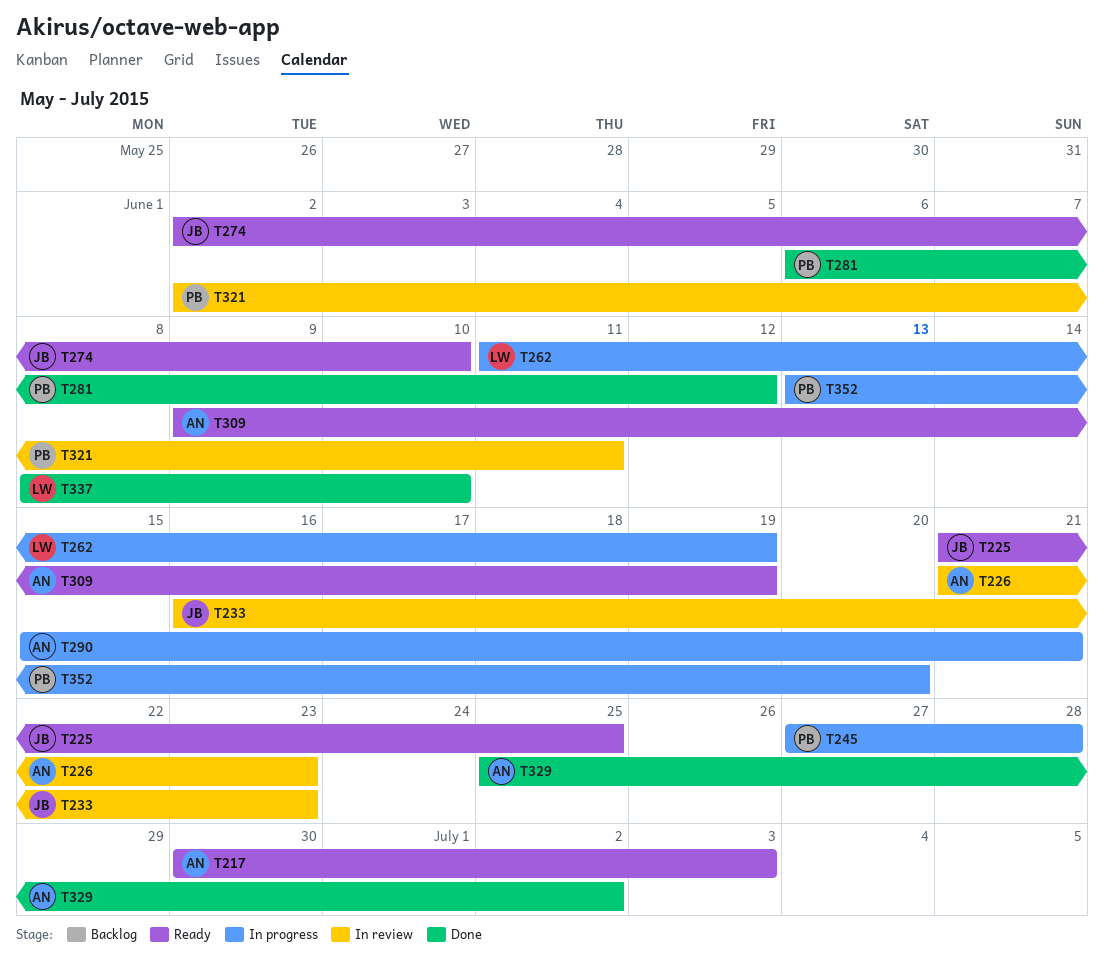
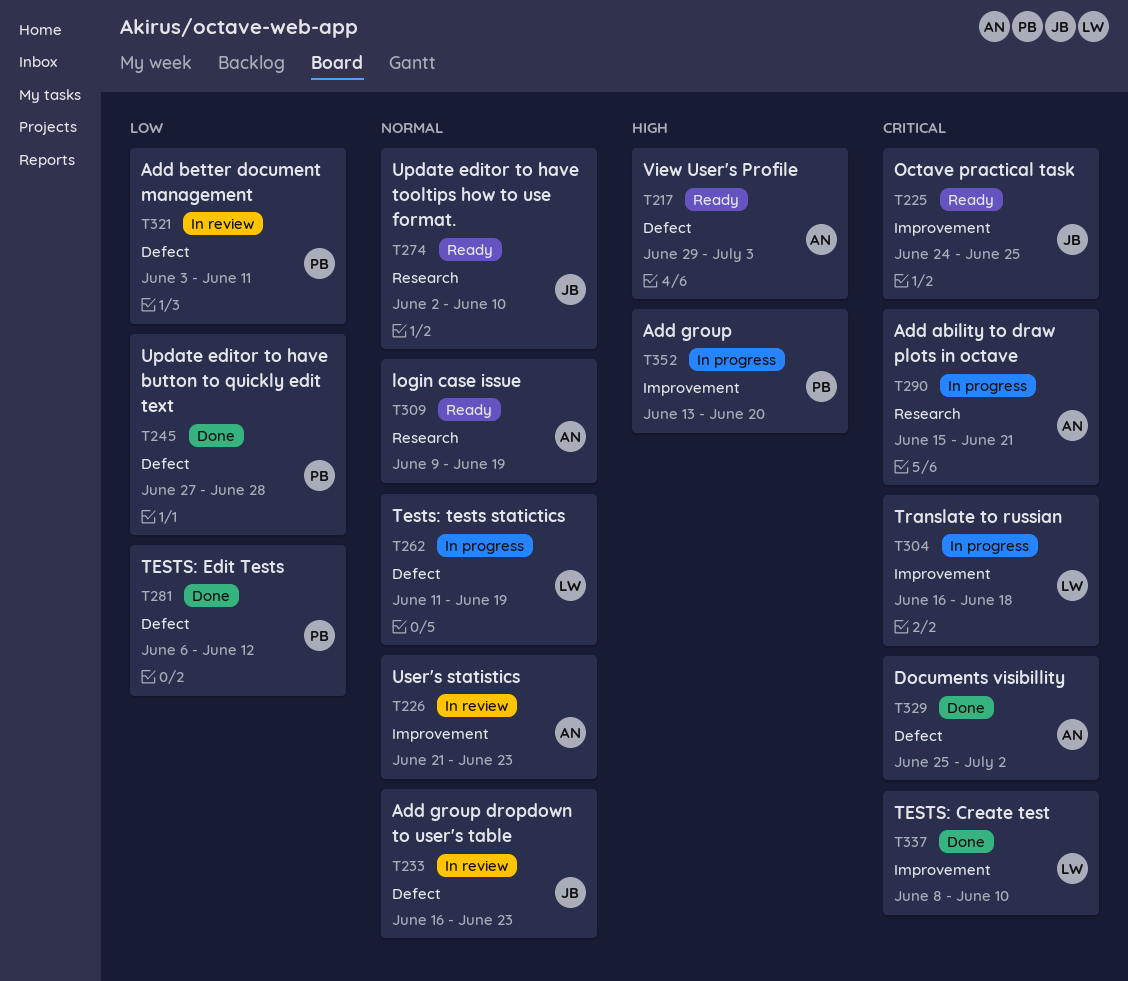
T217, start: Jun 30 -> Jun 29
T225, start: Jun 21 -> Jun 24
T245, status: In progress -> Done
T304: none -> present
T321, start: Jun 2 -> Jun 3

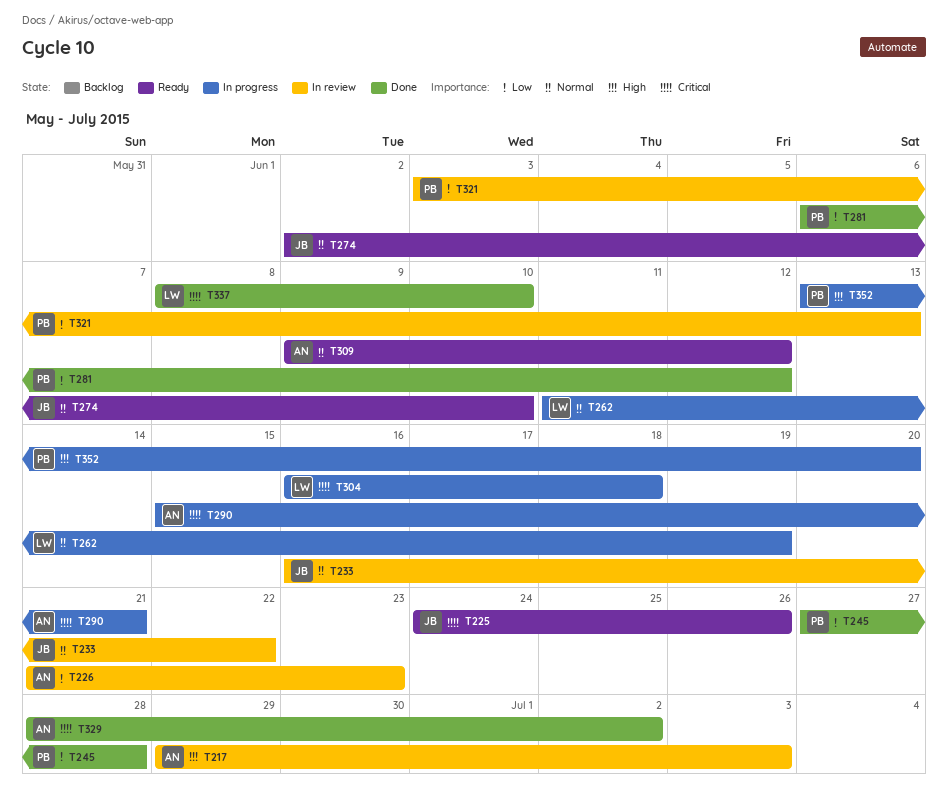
T217, status: Ready -> In review
T225, due: Jun 25 -> Jun 26
T226, priority: Normal -> Low
T233, due: Jun 23 -> Jun 22
T309, due: Jun 19 -> Jun 12
T321, due: Jun 11 -> Jun 13
T329, start: Jun 25 -> Jun 28

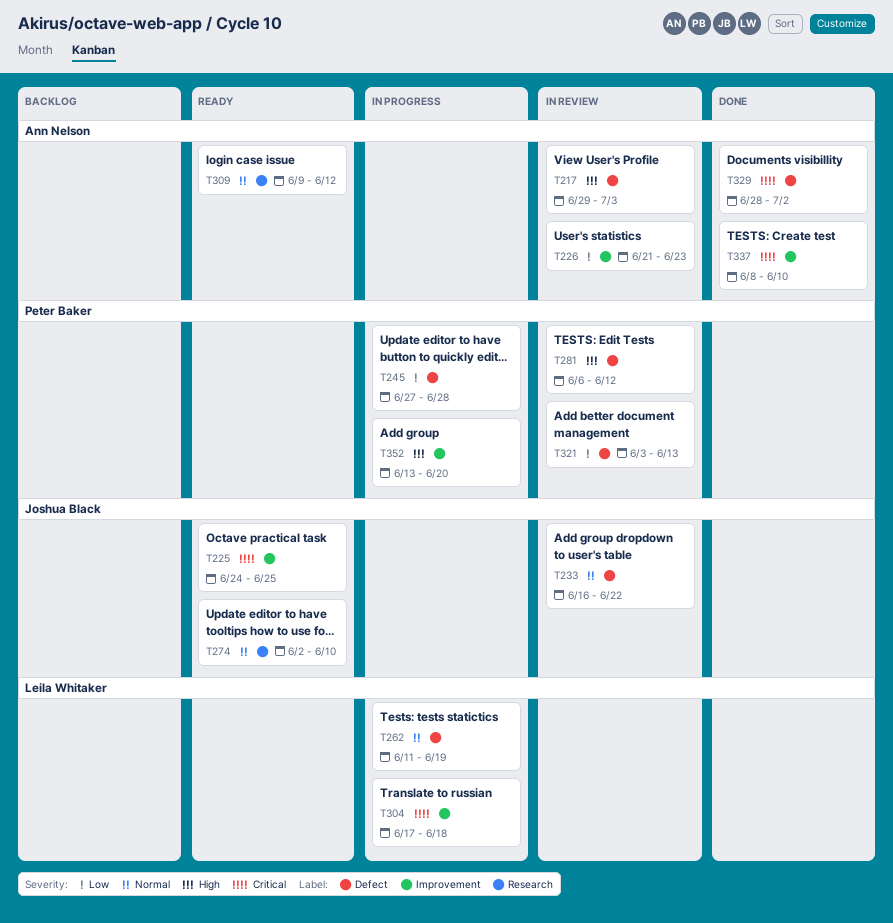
T225, due: Jun 26 -> Jun 25
T245, status: Done -> In progress
T281, status: Done -> In review
T281, priority: Low -> High
T290: present -> none
T304, start: Jun 16 -> Jun 17
T337, owner: Leila Whitaker -> Ann Nelson

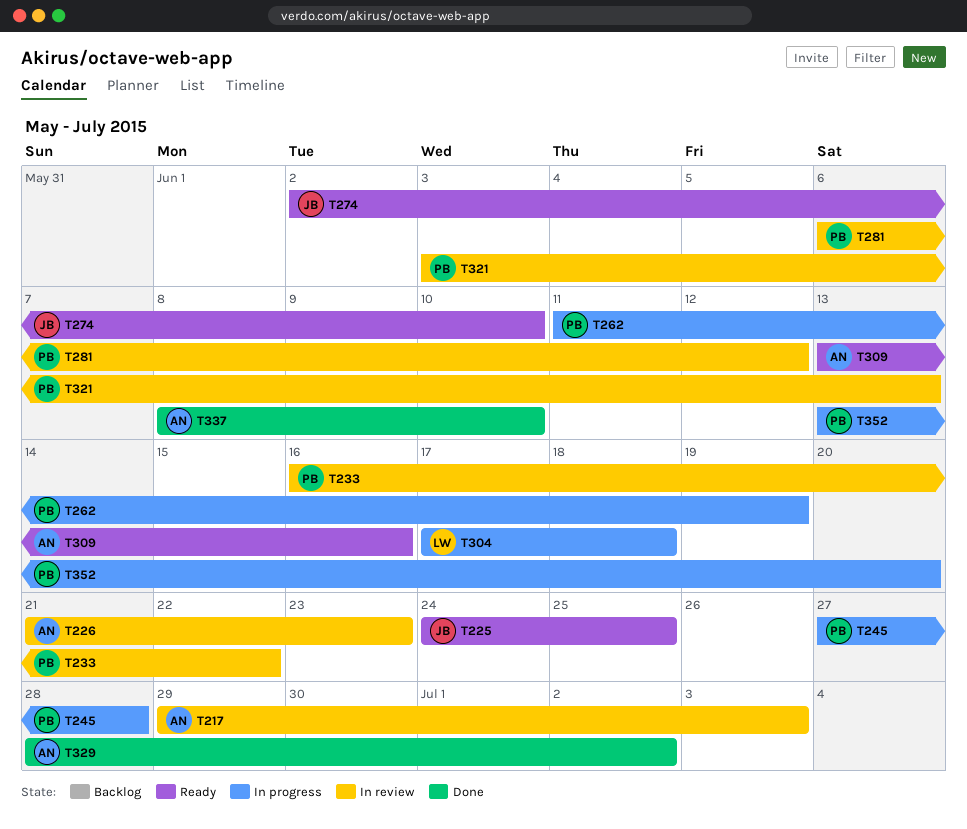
T233, owner: Joshua Black -> Peter Baker
T262, owner: Leila Whitaker -> Peter Baker
T309, start: Jun 9 -> Jun 13
T309, due: Jun 12 -> Jun 16

